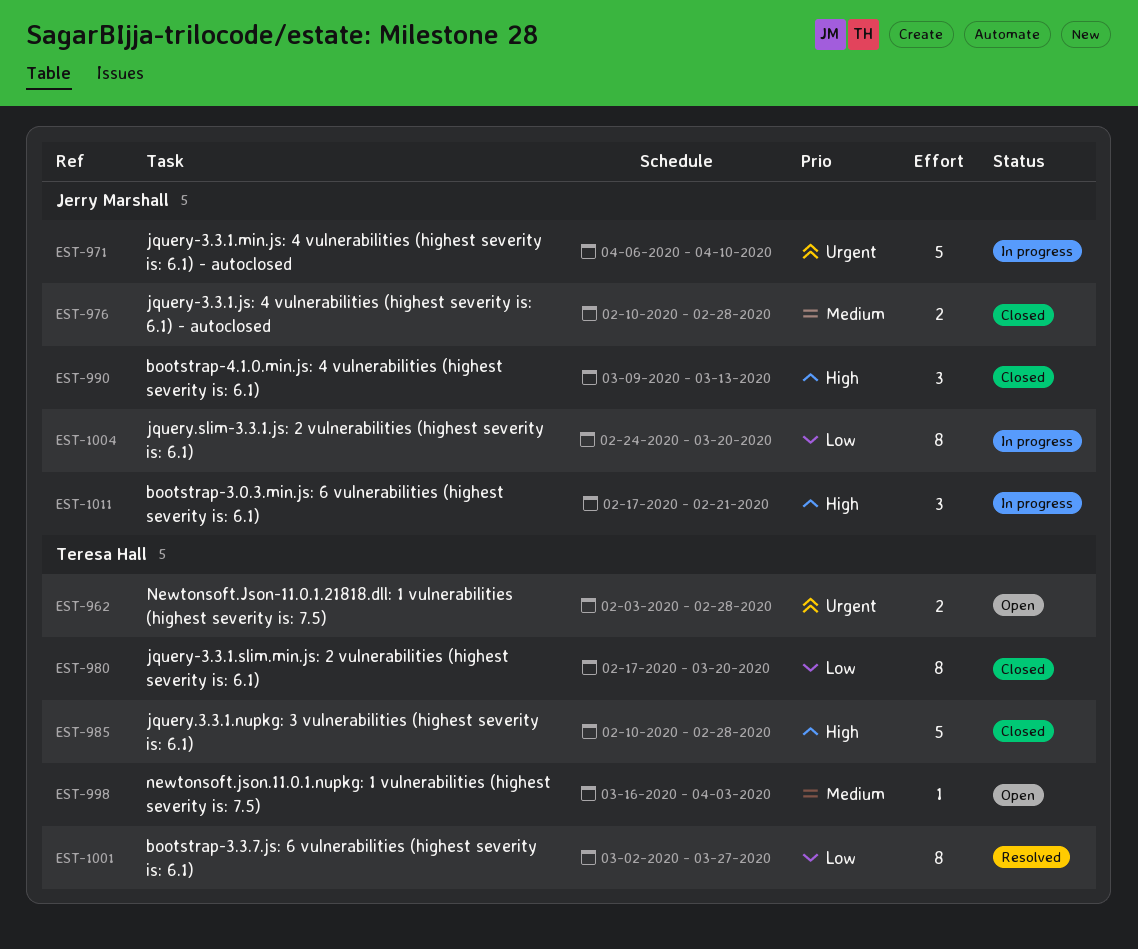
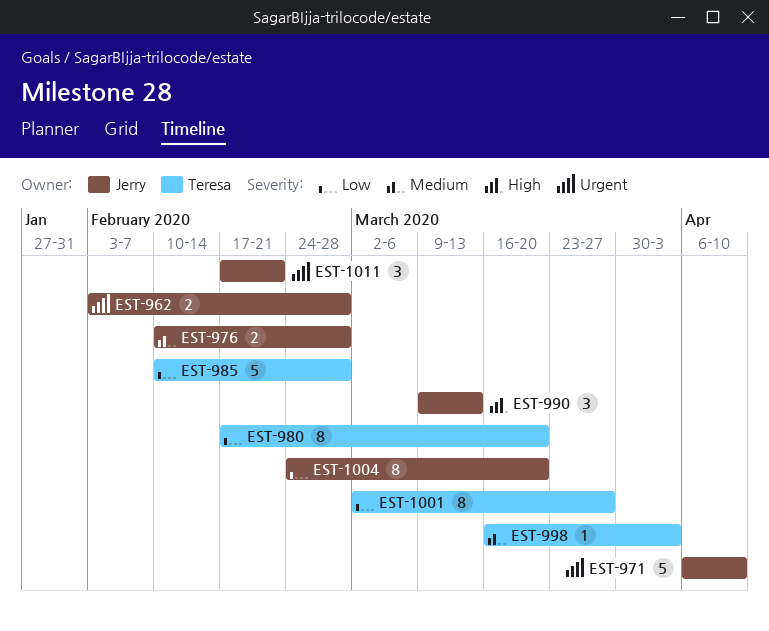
EST-962, owner: Teresa Hall -> Jerry Marshall
EST-985, priority: High -> Low
EST-1011, priority: High -> Urgent

